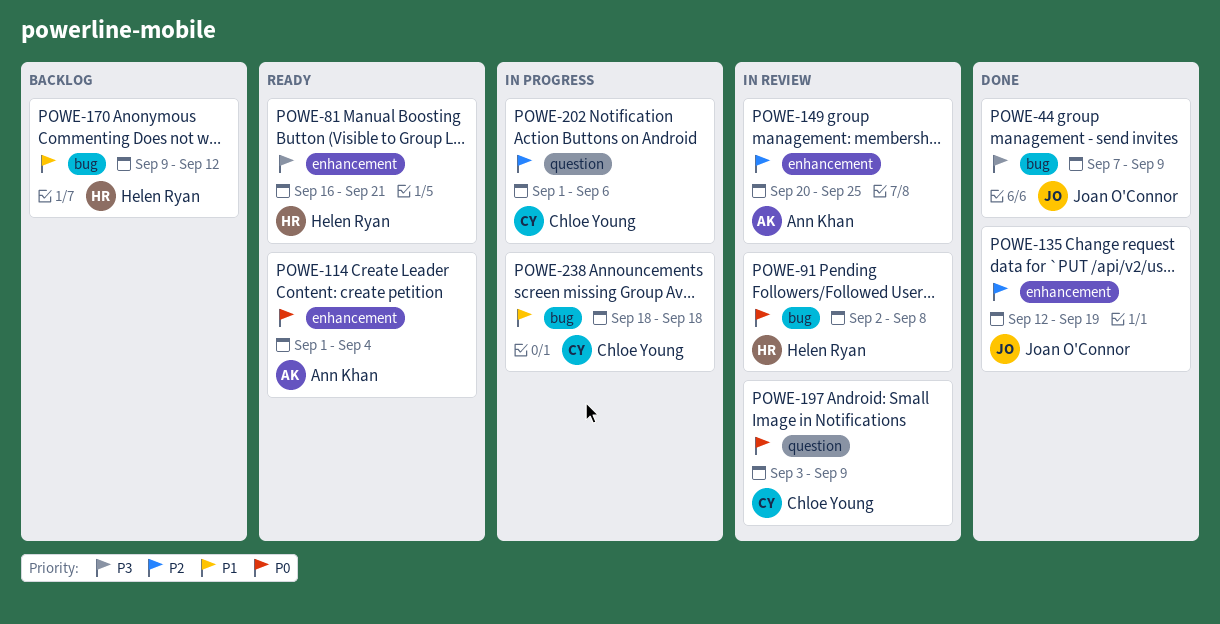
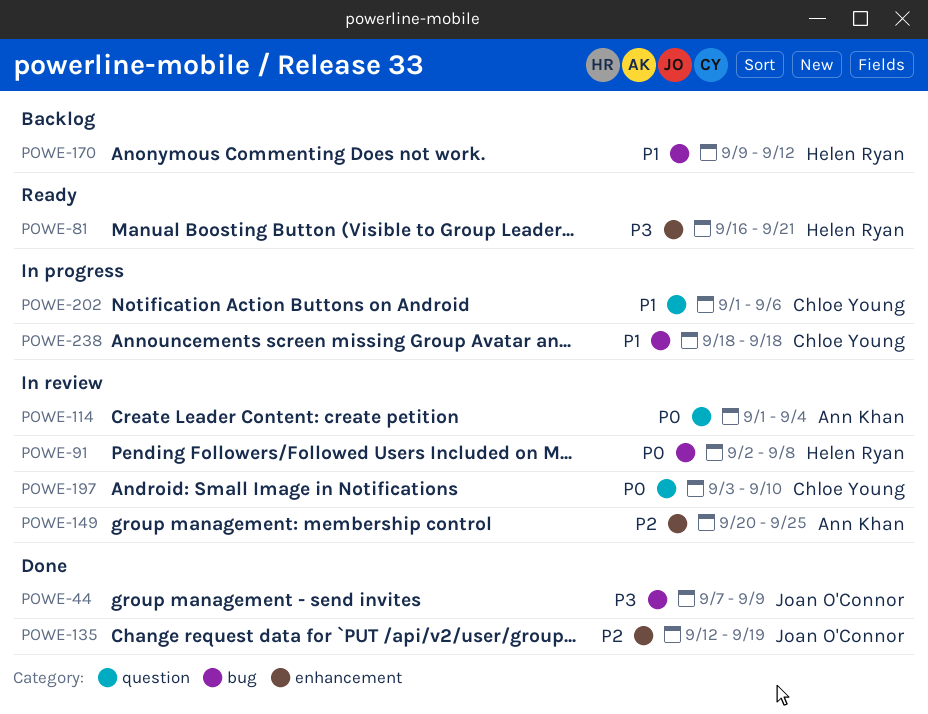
POWE-114, status: Ready -> In review
POWE-114, label: enhancement -> question
POWE-197, due: Sep 9 -> Sep 10
POWE-202, priority: P2 -> P1

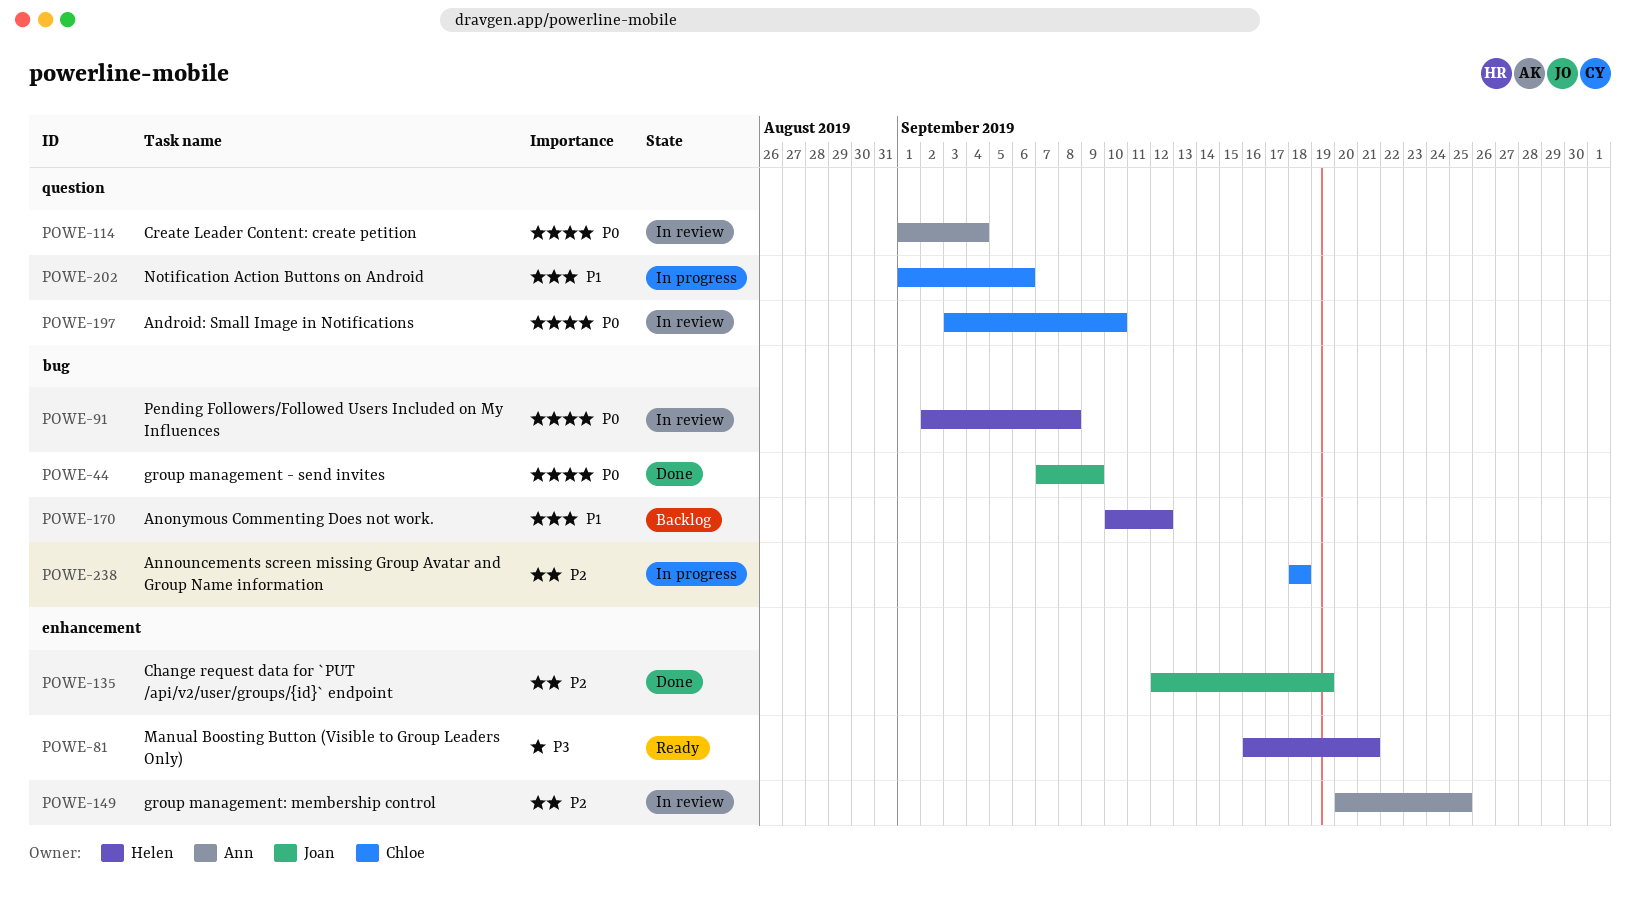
POWE-44, priority: P3 -> P0
POWE-170, start: Sep 9 -> Sep 10
POWE-238, priority: P1 -> P2

